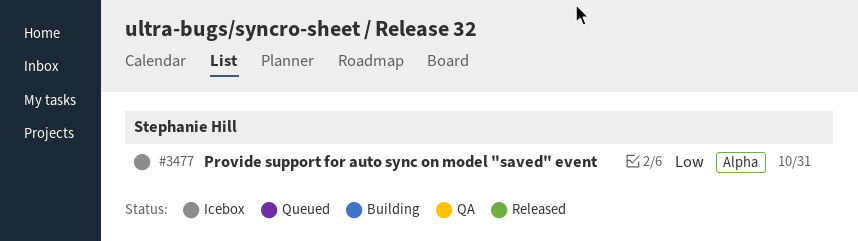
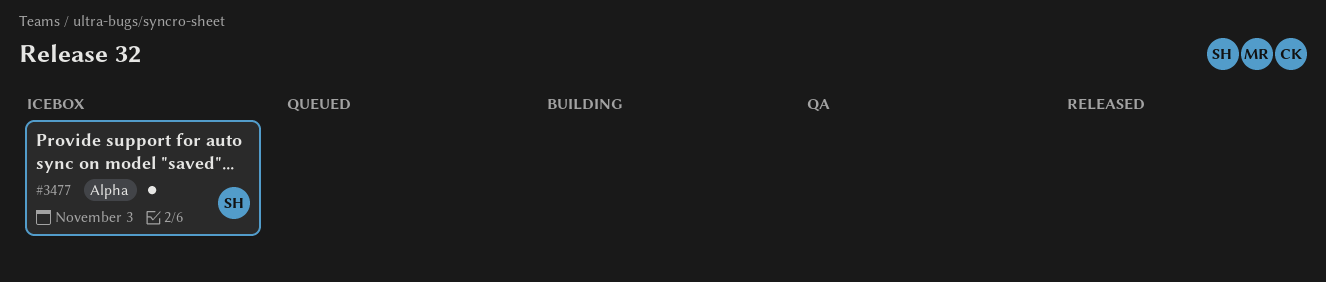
#3477, due: Oct 31 -> Nov 3

